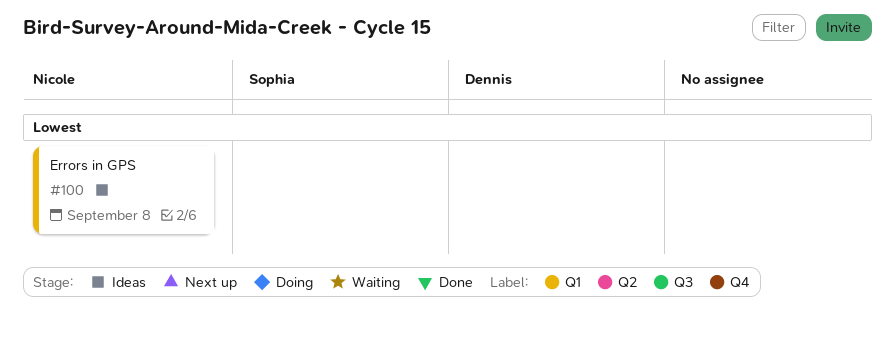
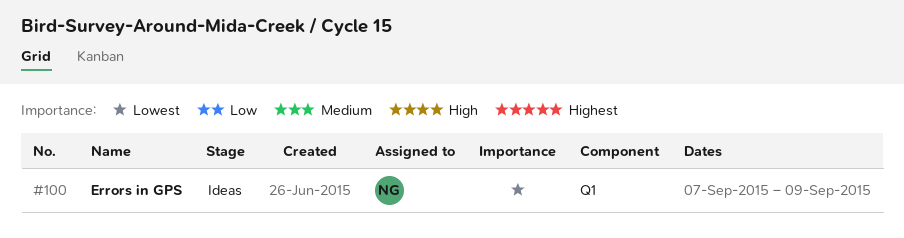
#100, due: Sep 8 -> Sep 9

